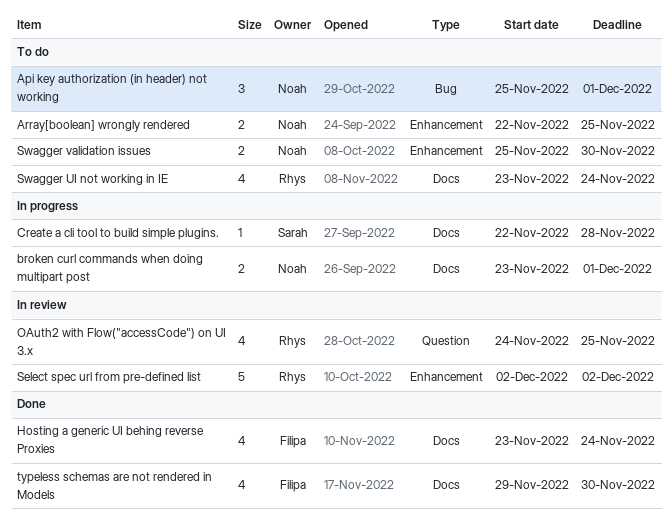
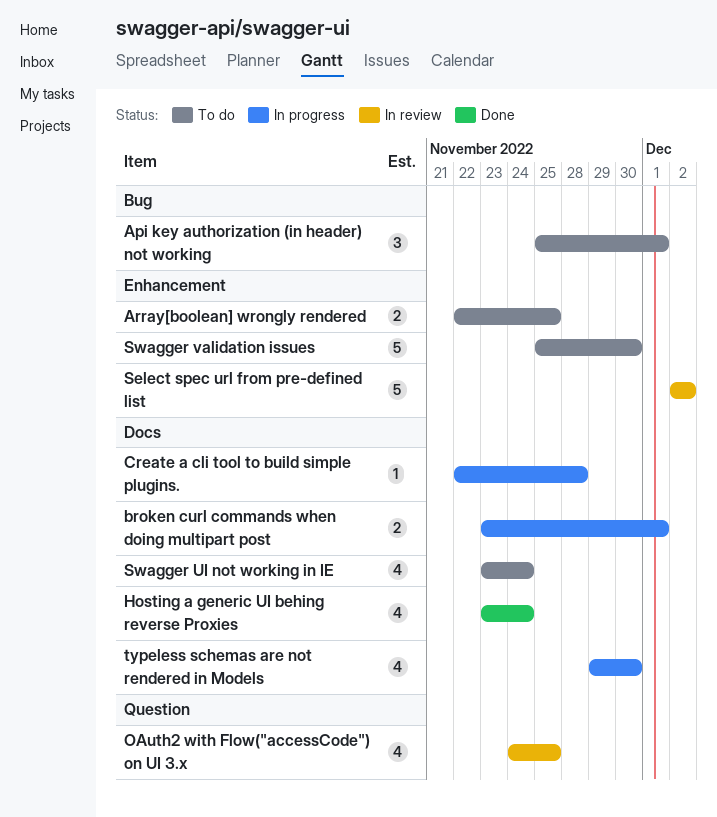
Swagger validation issues, estimate: 2 -> 5
typeless schemas are not rendered in Models, status: Done -> In progress

